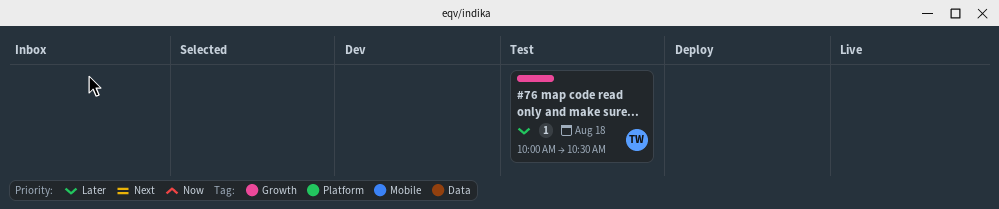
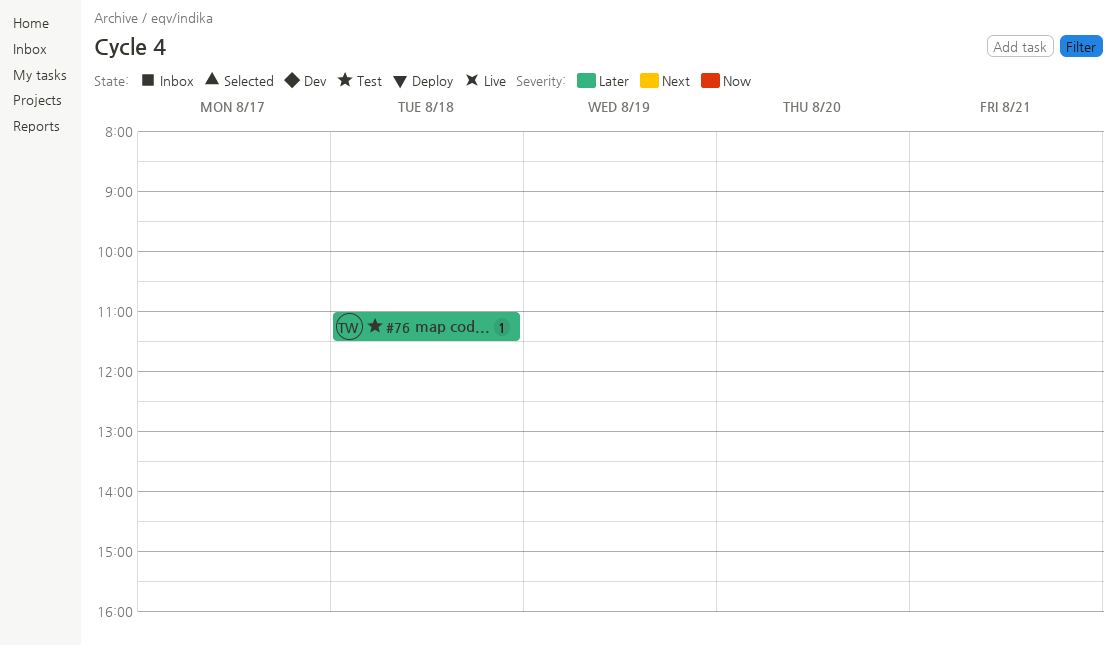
#76, begins: 10:00 -> 11:00
#76, ends: 10:30 -> 11:30

